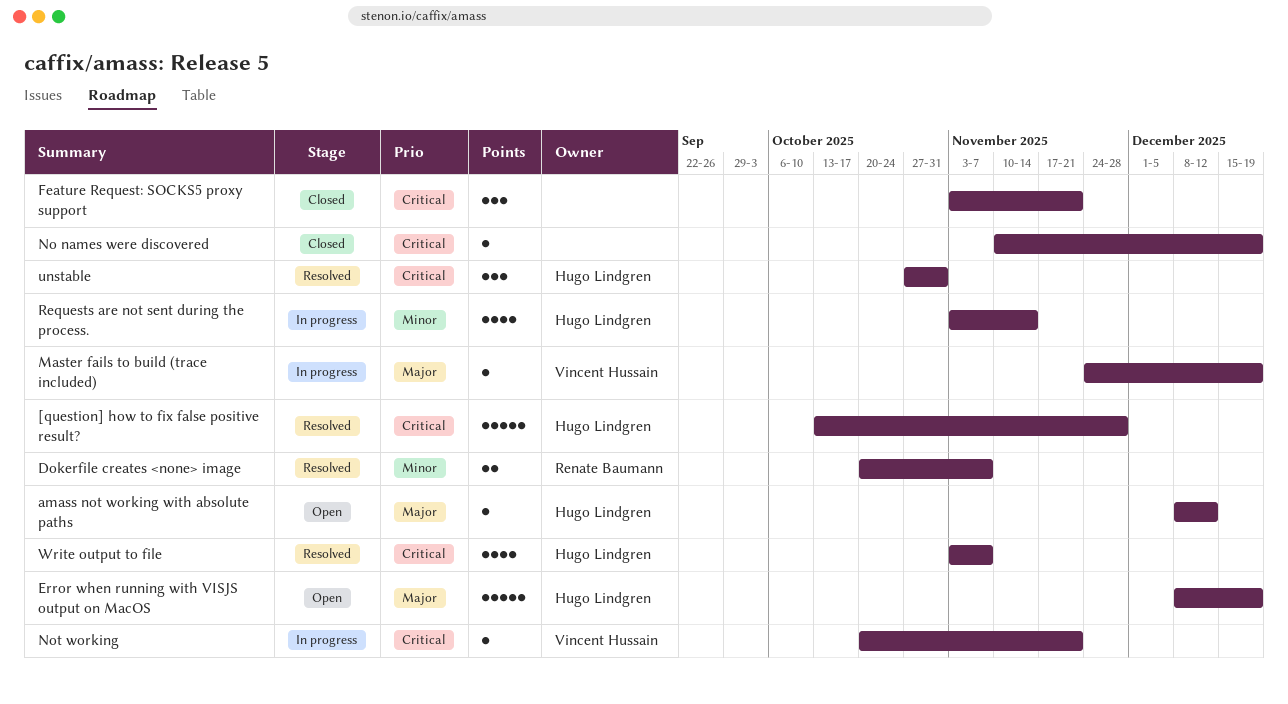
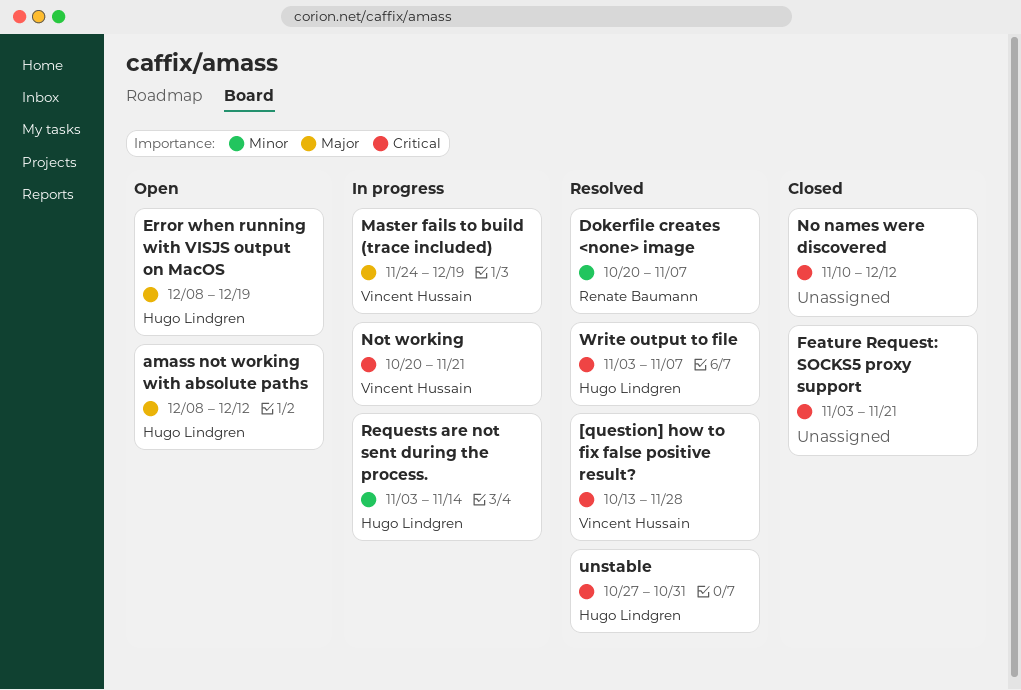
[question] how to fix false positive result?, owner: Hugo Lindgren -> Vincent Hussain
No names were discovered, due: Dec 19 -> Dec 12

